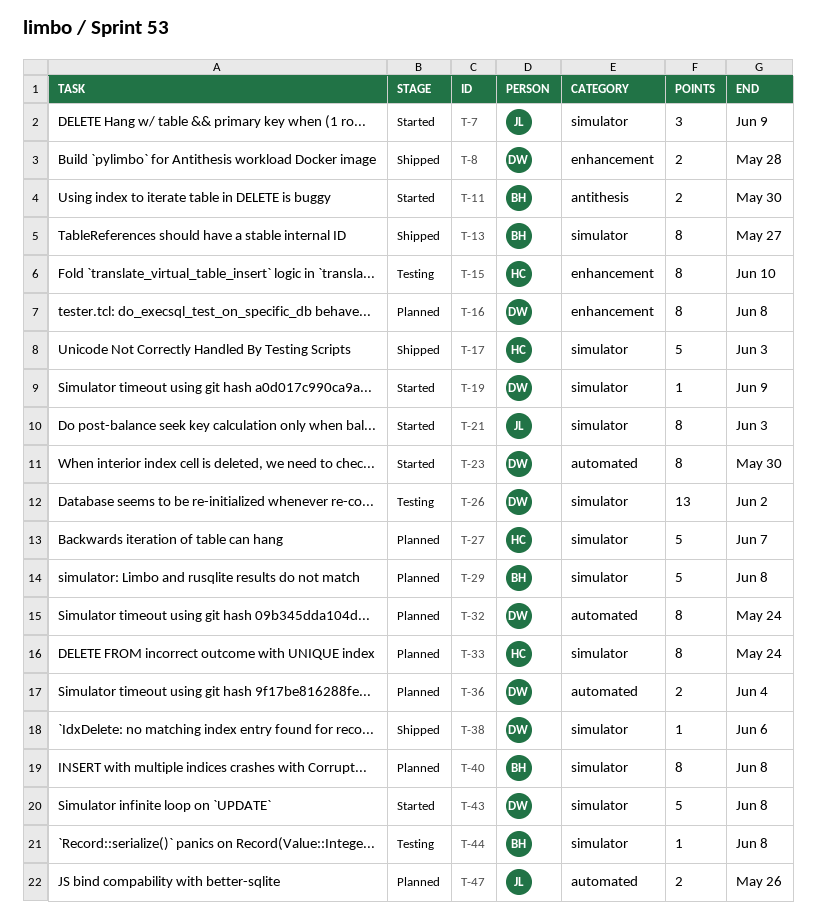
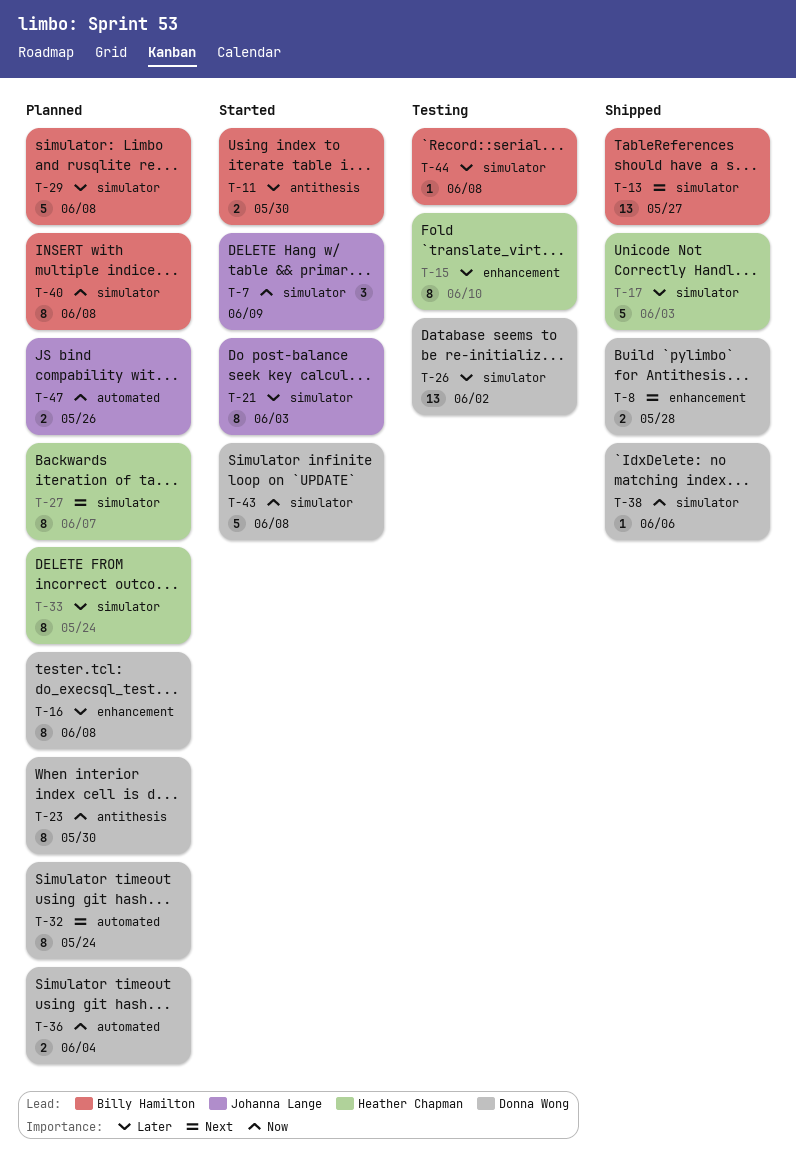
T-13, estimate: 8 -> 13
T-19: present -> none
T-23, status: Started -> Planned
T-23, label: automated -> antithesis
T-27, estimate: 5 -> 8

